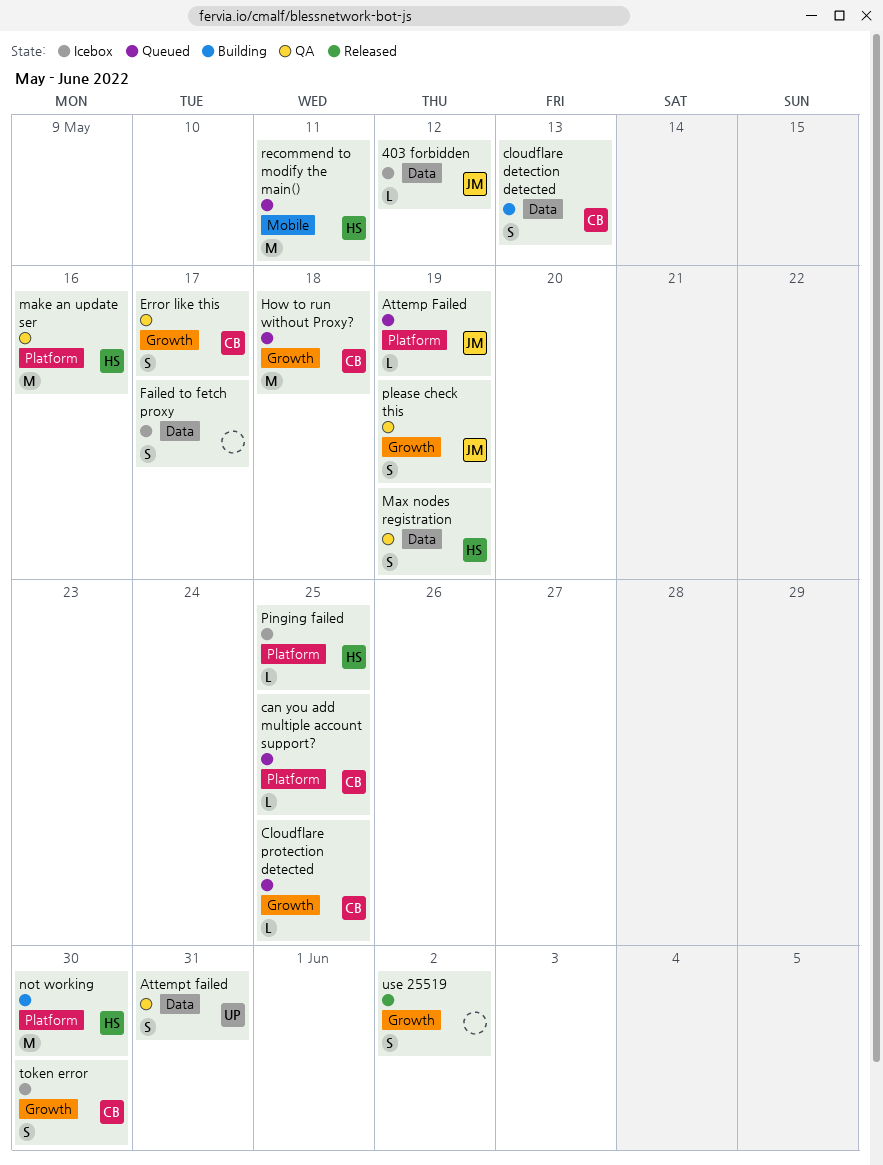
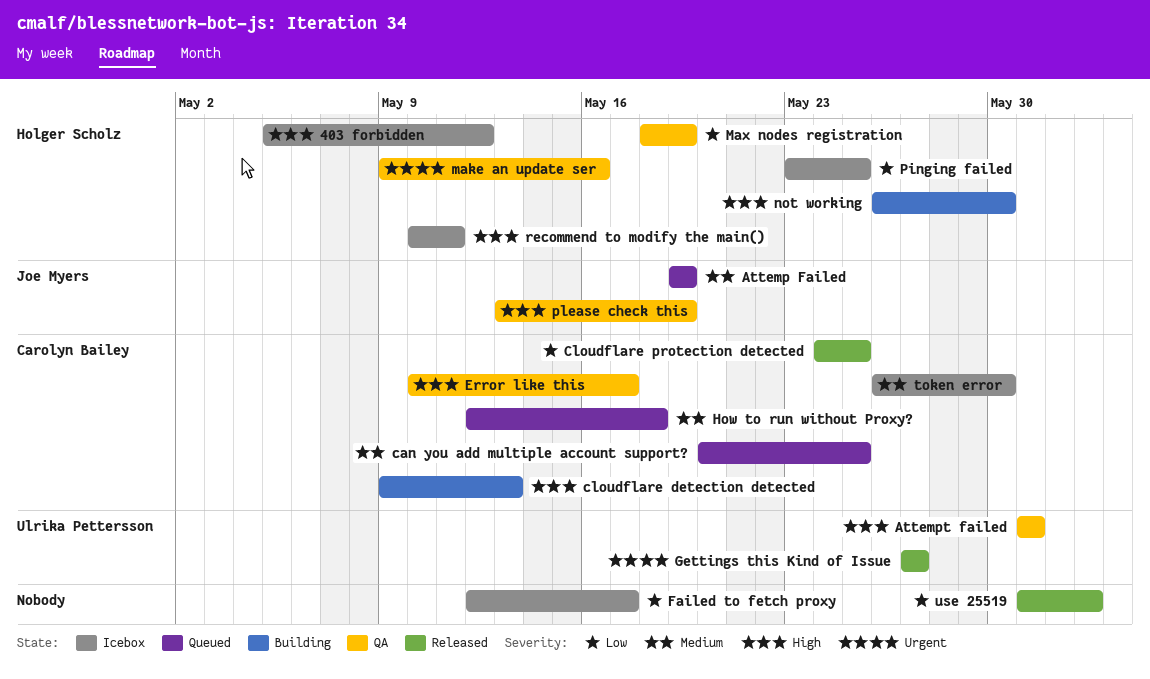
403 forbidden, owner: Joe Myers -> Holger Scholz
Cloudflare protection detected, status: Queued -> Released
Gettings this Kind of Issue: none -> present
recommend to modify the main(), status: Queued -> Icebox

